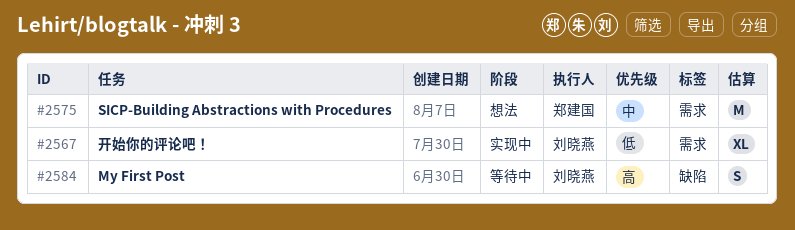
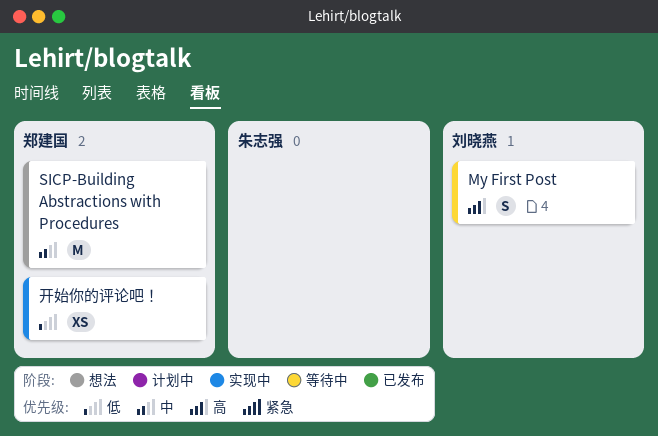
开始你的评论吧！, owner: 刘晓燕 -> 郑建国
开始你的评论吧！, estimate: XL -> XS

